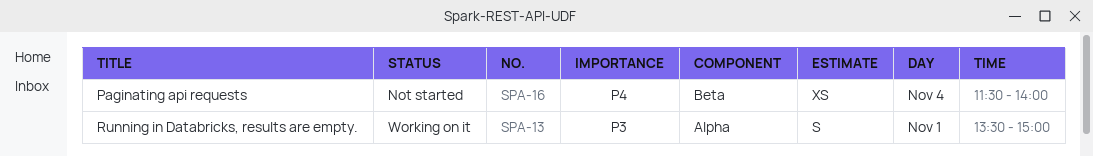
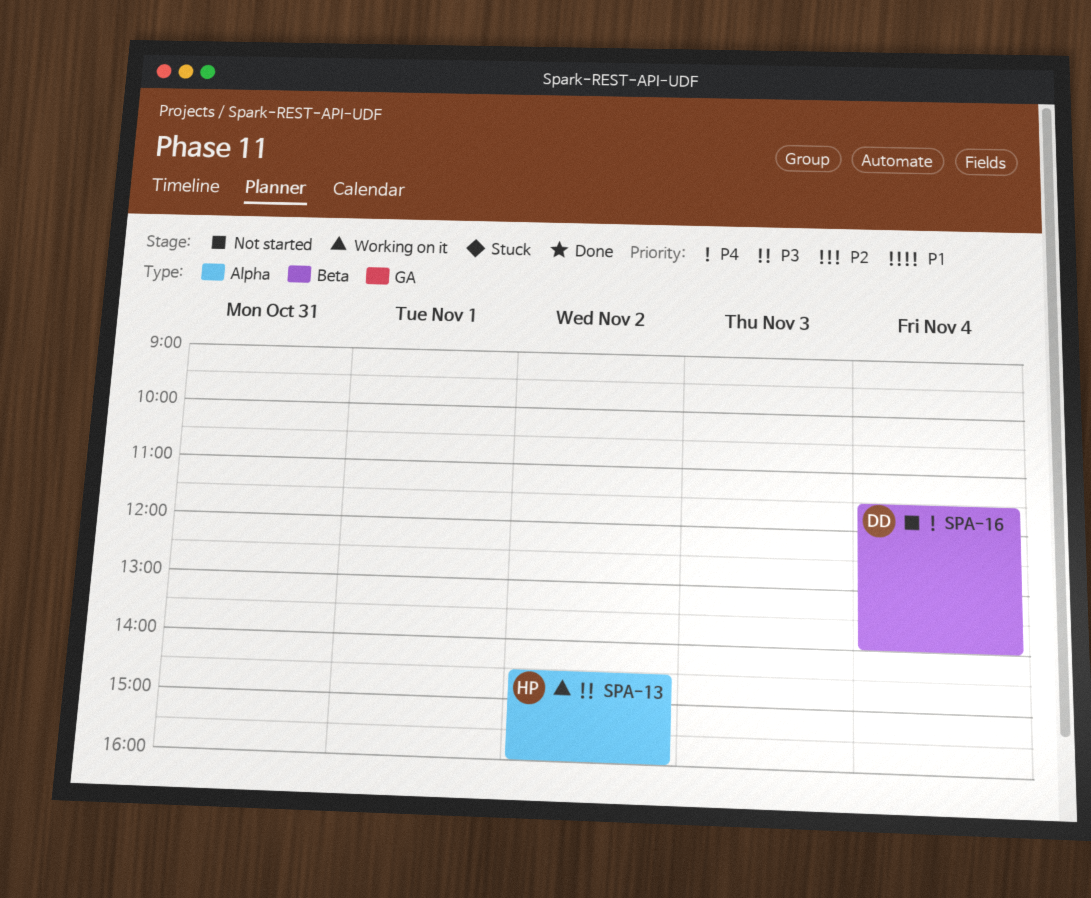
SPA-13, day: Nov 1 -> Nov 2
SPA-13, begins: 13:30 -> 14:30
SPA-13, ends: 15:00 -> 16:00

